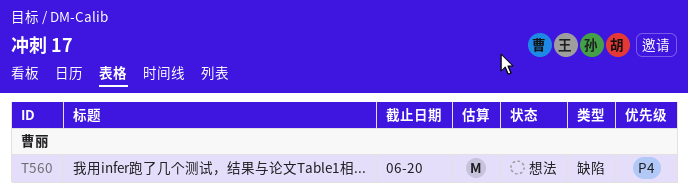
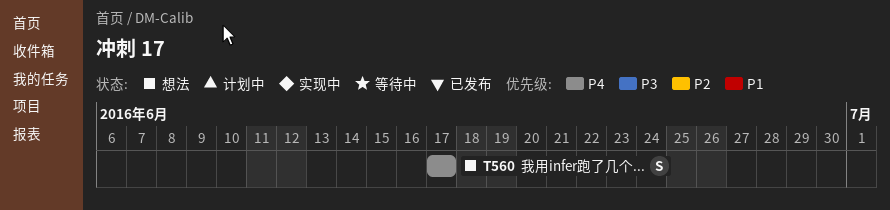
T560, estimate: M -> S
T560, due: Jun 20 -> Jun 17

